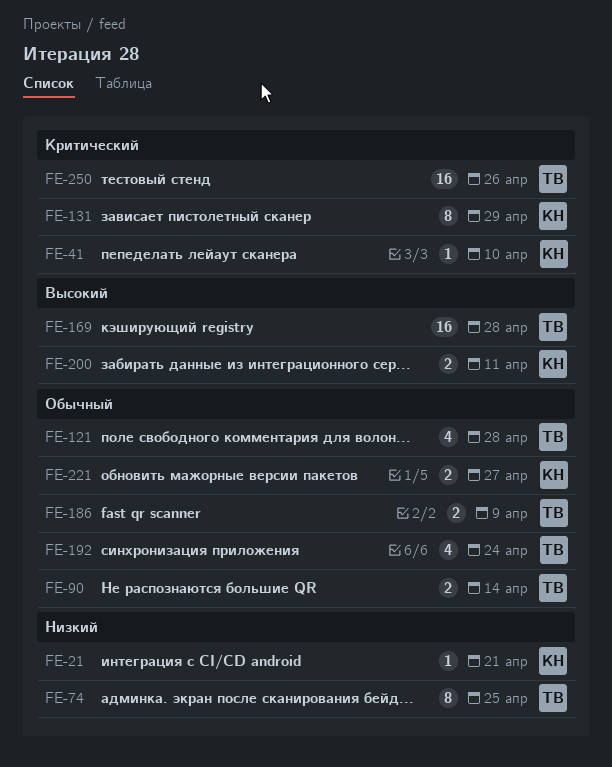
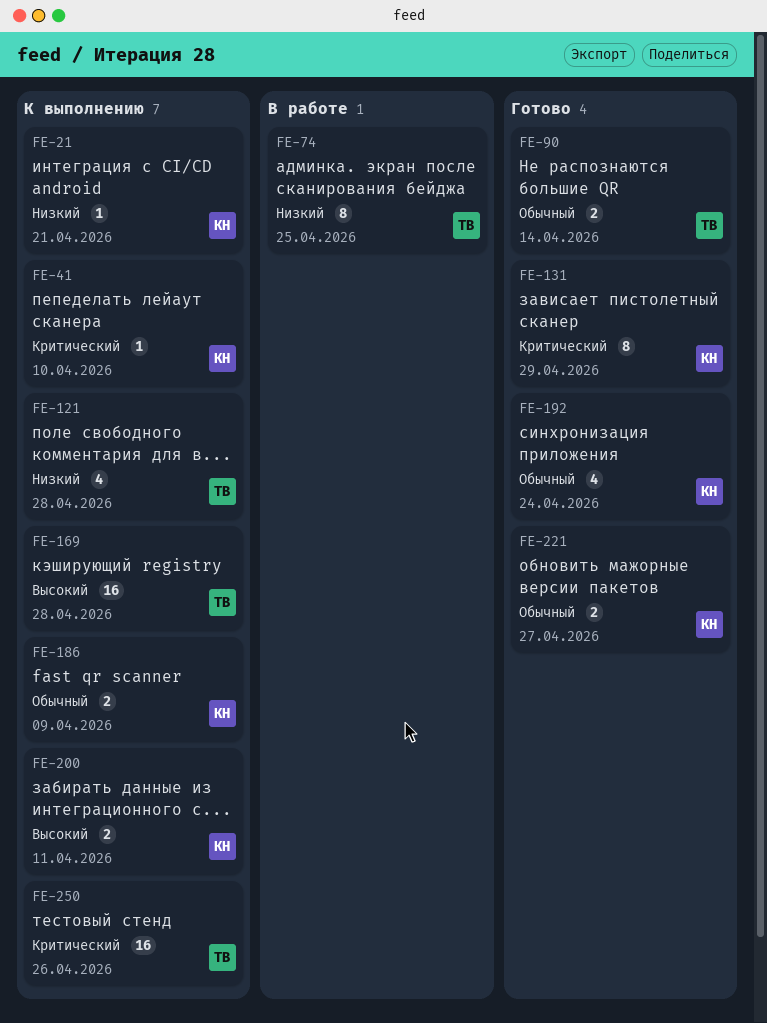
FE-121, priority: Обычный -> Низкий
FE-186, owner: ТВ -> КН
FE-192, owner: ТВ -> КН

